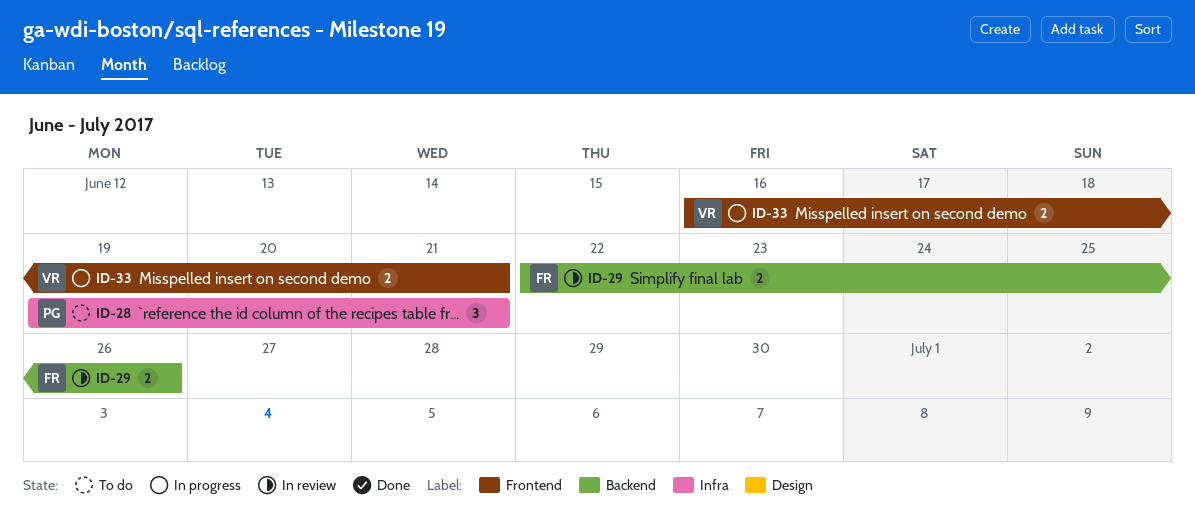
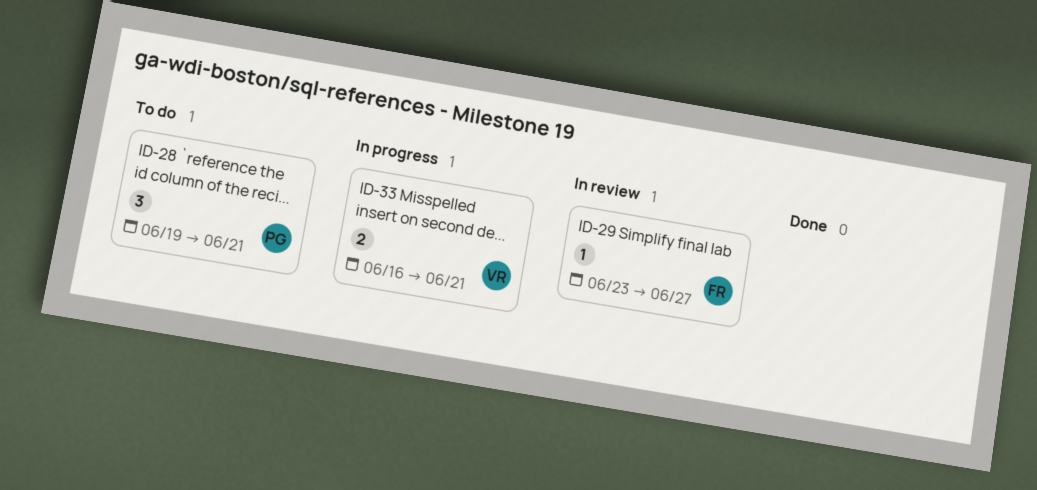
ID-29, estimate: 2 -> 1
ID-29, start: Jun 22 -> Jun 23
ID-29, due: Jun 26 -> Jun 27

